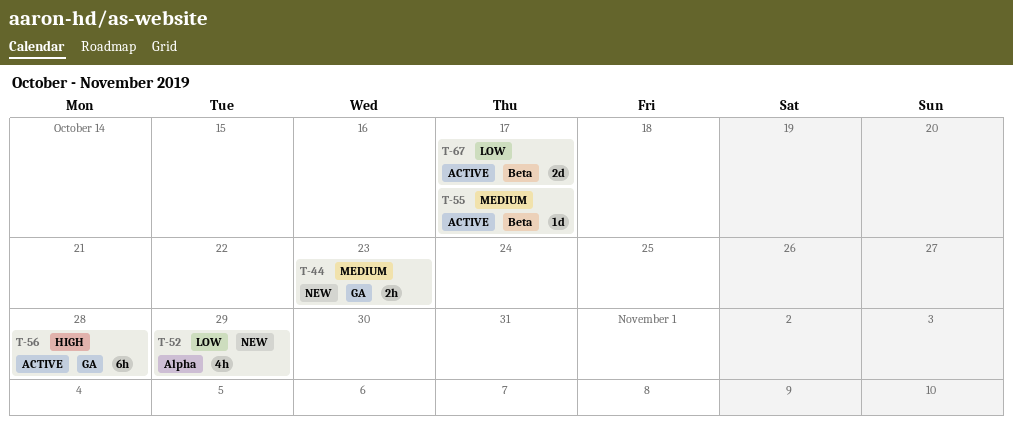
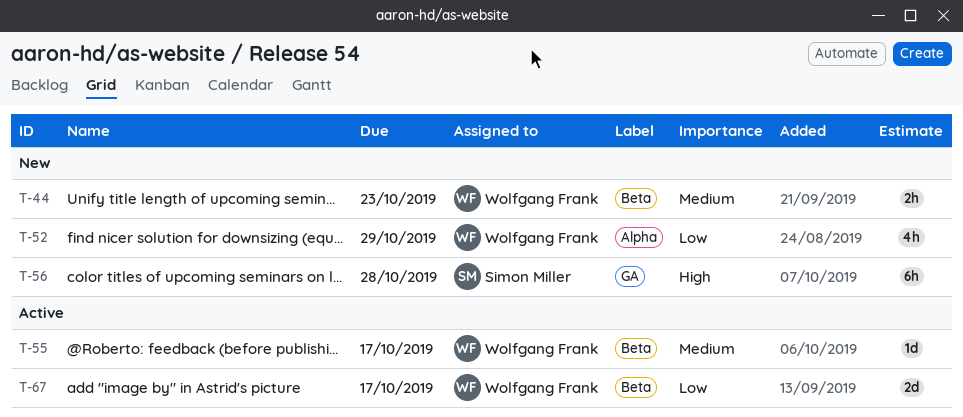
T-44, label: GA -> Beta
T-56, status: Active -> New

